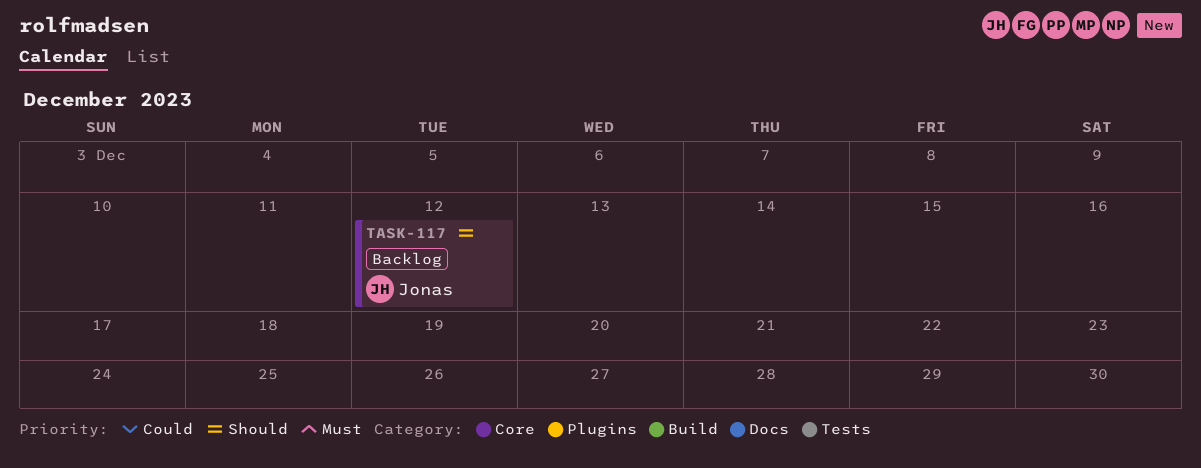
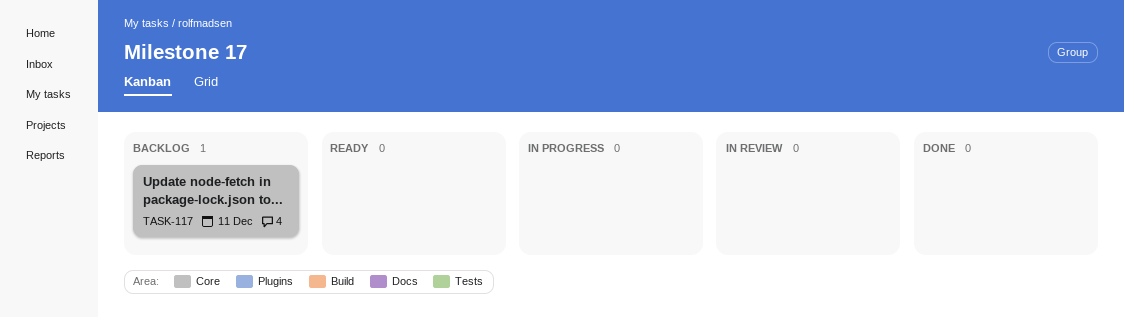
TASK-117, due: Dec 12 -> Dec 11

